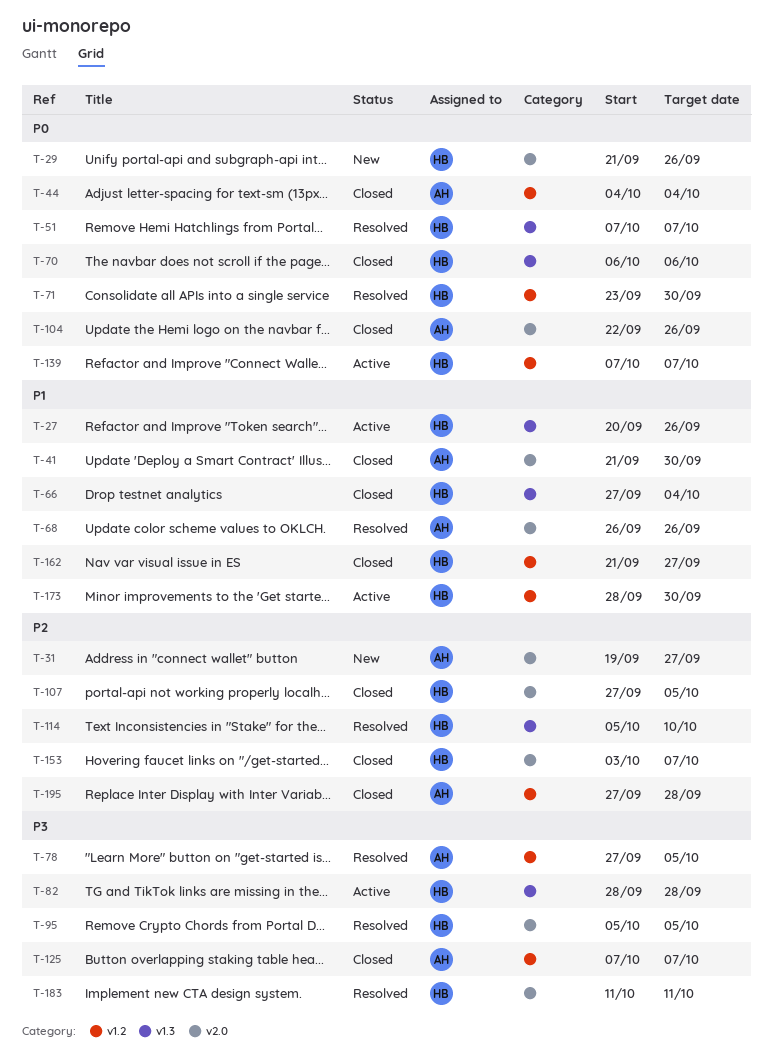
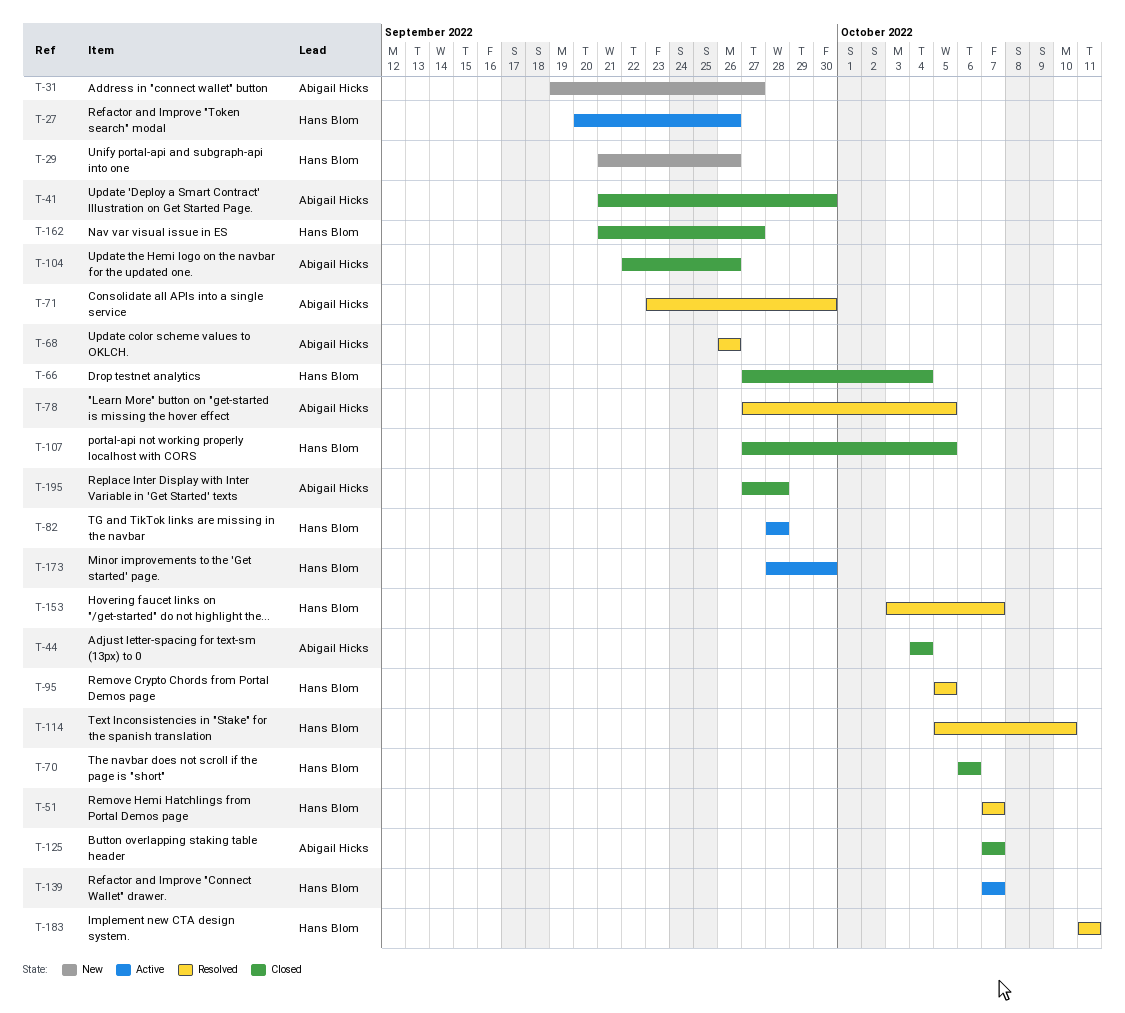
T-71, owner: Hans Blom -> Abigail Hicks
T-153, status: Closed -> Resolved

